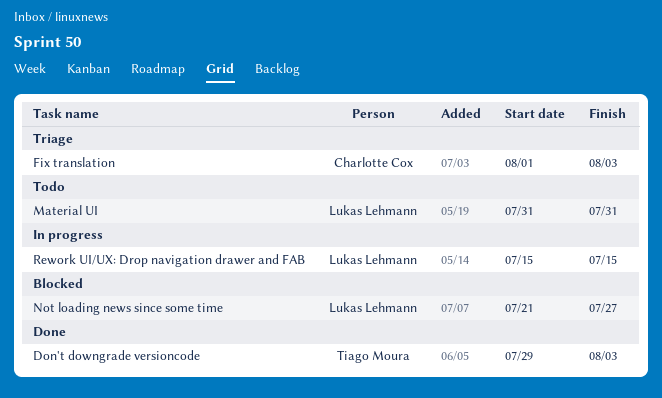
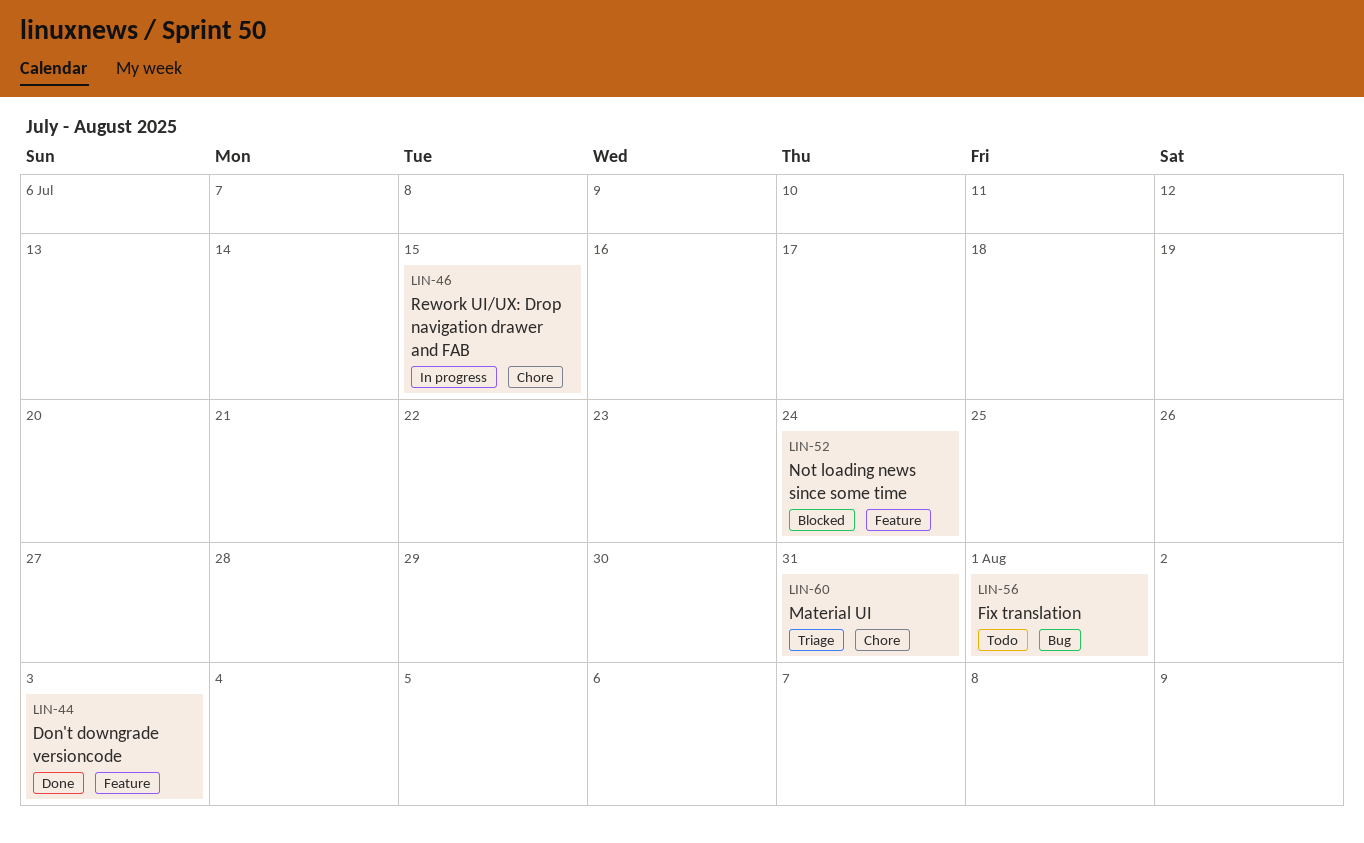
Fix translation, status: Triage -> Todo
Fix translation, due: Aug 3 -> Aug 1
Material UI, status: Todo -> Triage
Not loading news since some time, due: Jul 27 -> Jul 24

